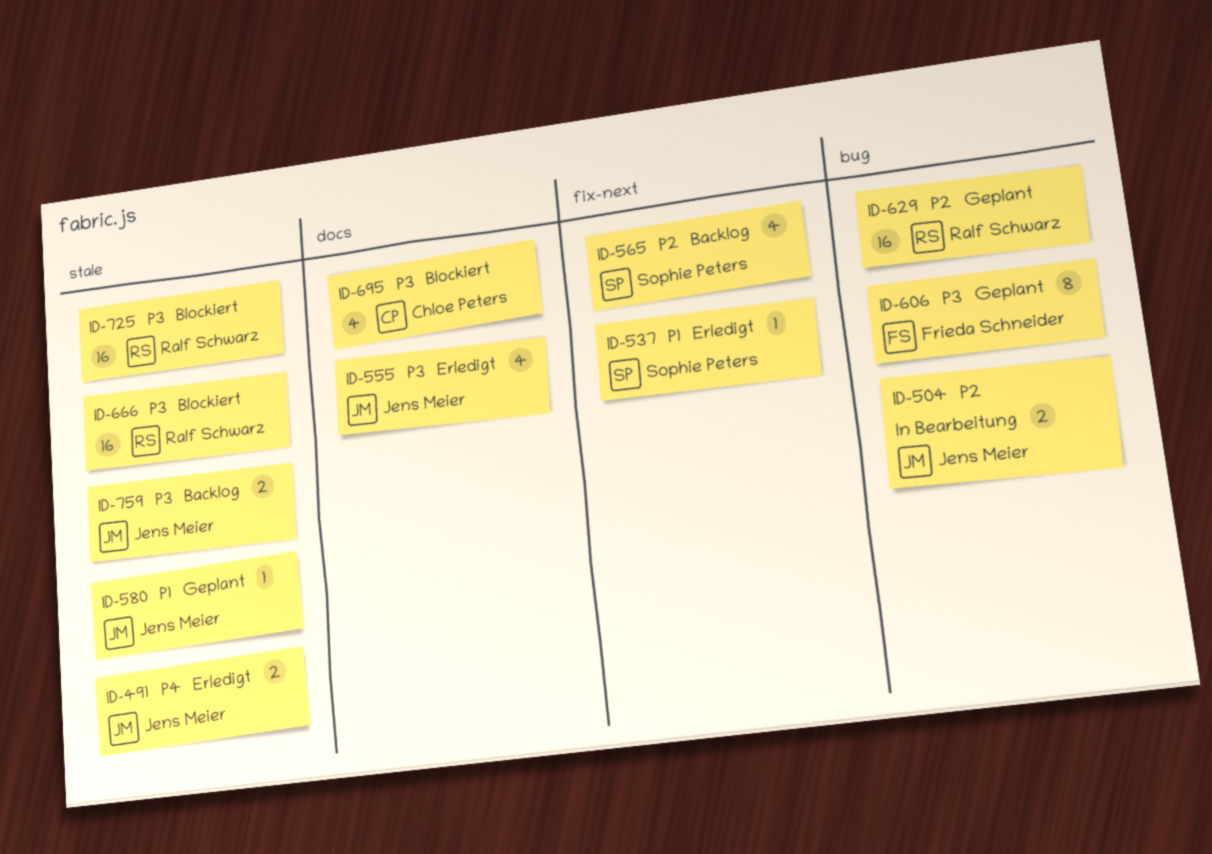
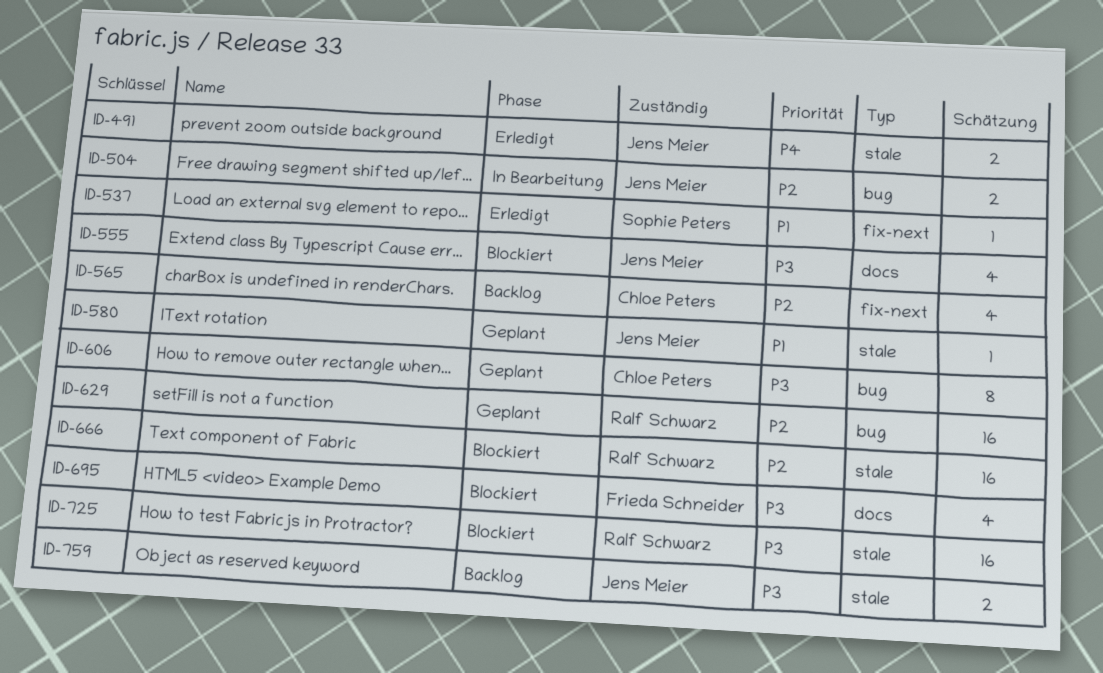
ID-555, status: Erledigt -> Blockiert
ID-565, owner: Sophie Peters -> Chloe Peters
ID-606, owner: Frieda Schneider -> Chloe Peters
ID-666, priority: P3 -> P2
ID-695, owner: Chloe Peters -> Frieda Schneider

